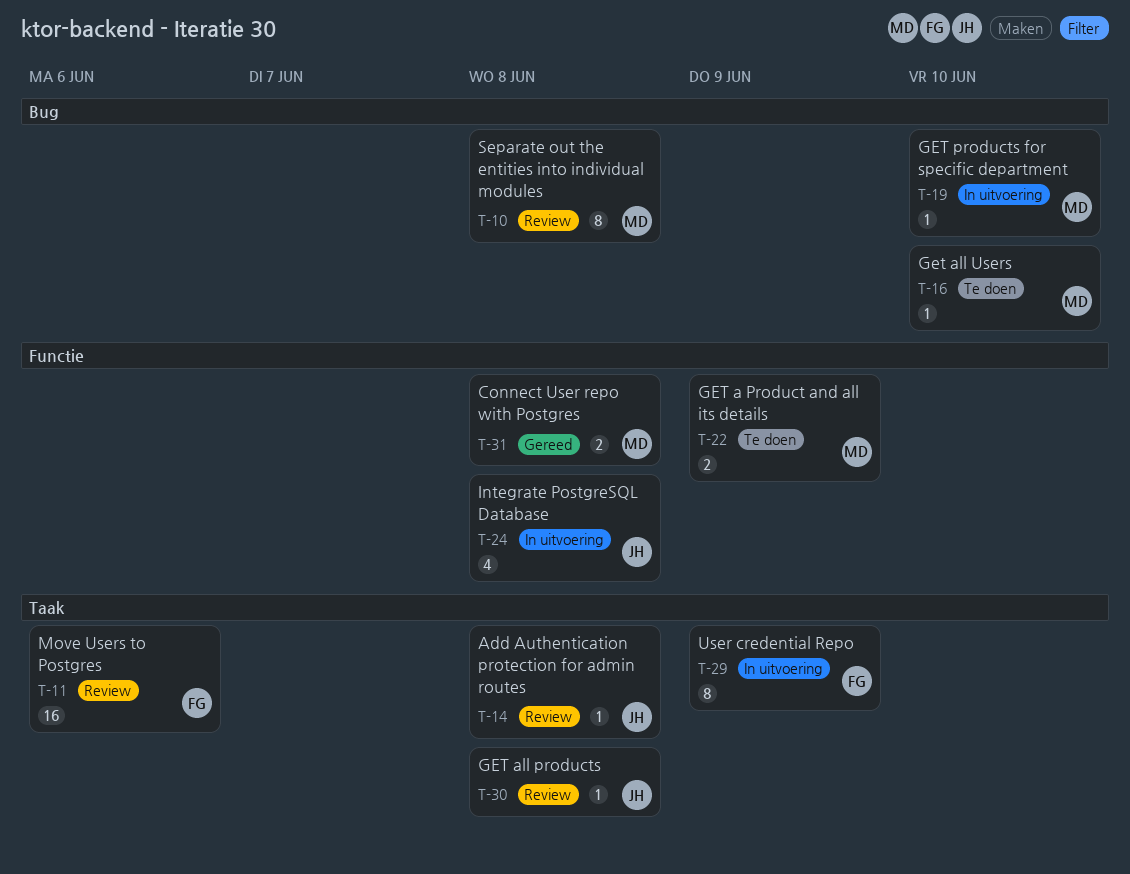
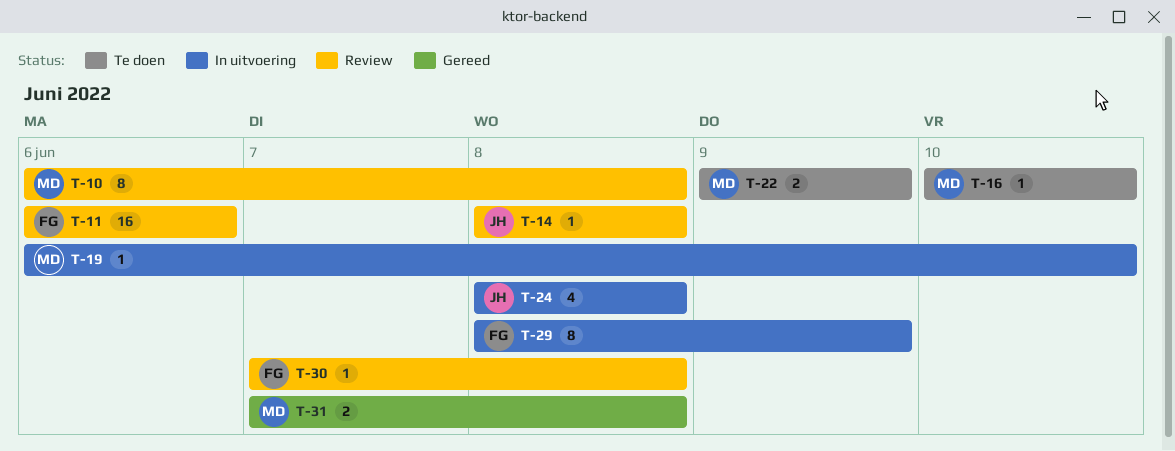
T-30, owner: JH -> FG

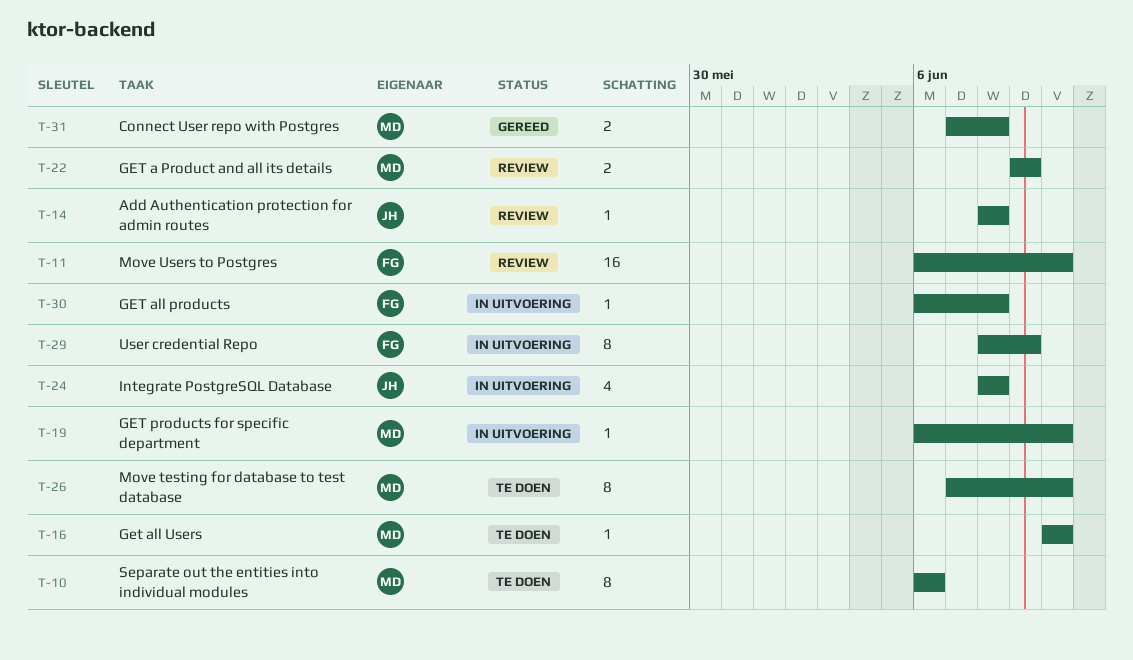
T-10, status: Review -> Te doen
T-10, due: Jun 8 -> Jun 6
T-11, due: Jun 6 -> Jun 10
T-22, status: Te doen -> Review
T-26: none -> present
T-30, status: Review -> In uitvoering
T-30, start: Jun 7 -> Jun 6

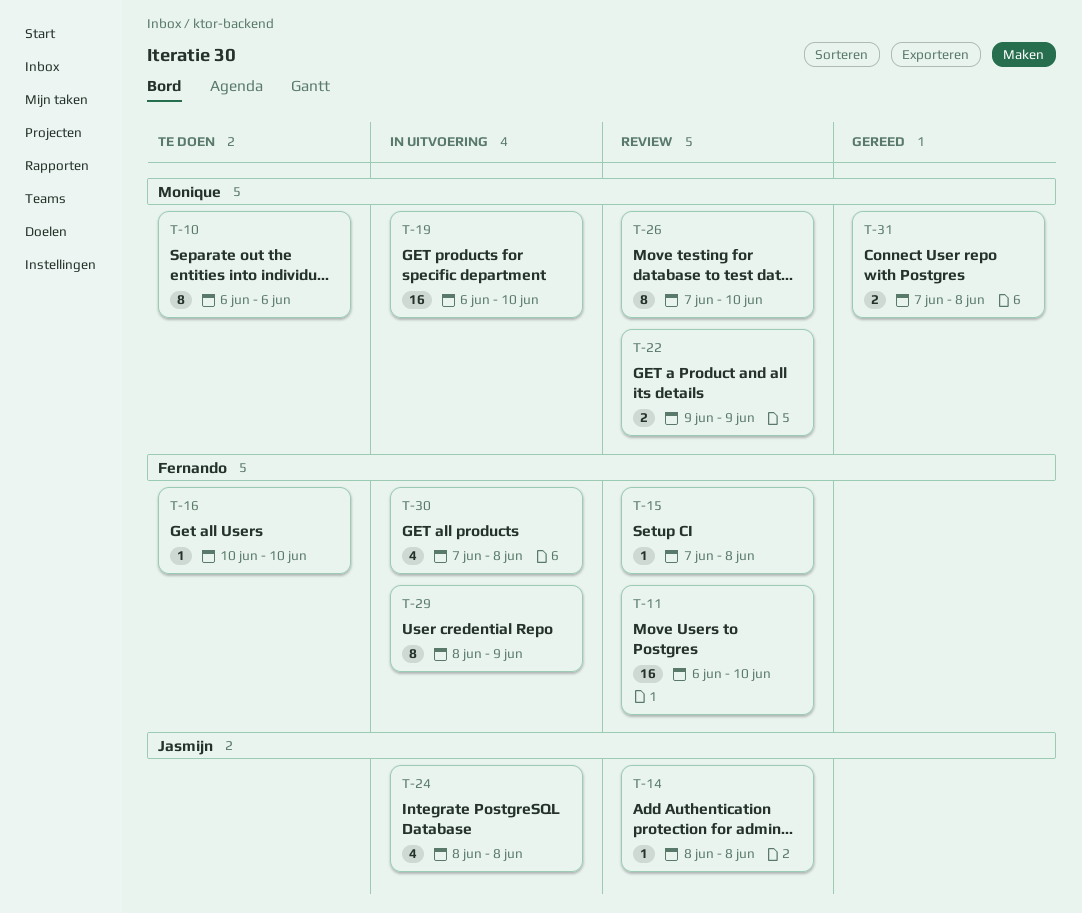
T-15: none -> present
T-16, owner: Monique -> Fernando
T-19, estimate: 1 -> 16
T-26, status: Te doen -> Review
T-30, estimate: 1 -> 4
T-30, start: Jun 6 -> Jun 7

